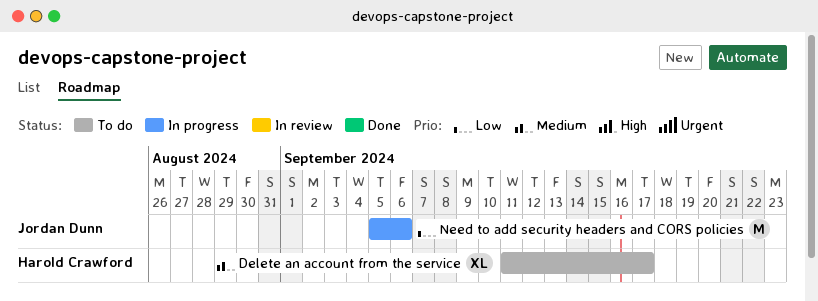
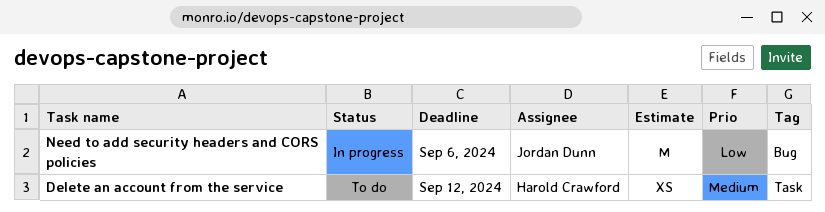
Delete an account from the service, estimate: XL -> XS
Delete an account from the service, due: Sep 17 -> Sep 12

